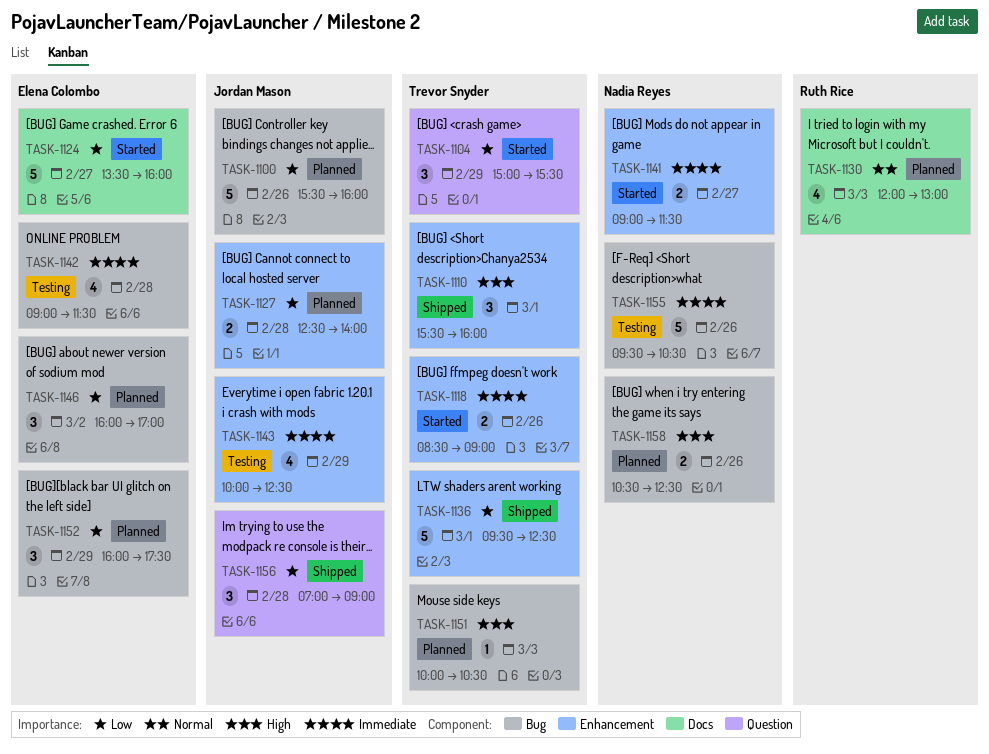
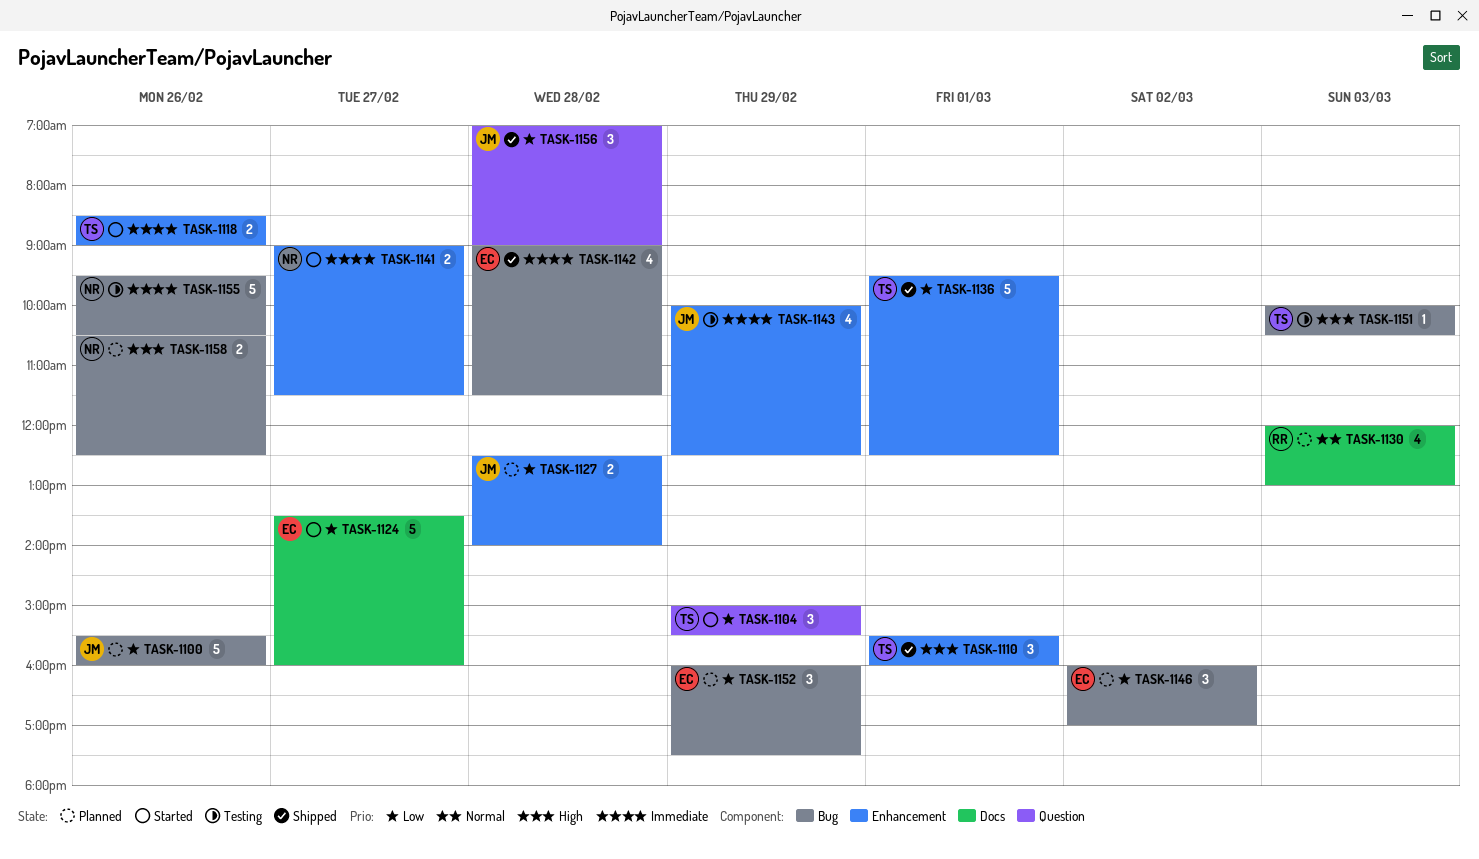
TASK-1142, status: Testing -> Shipped
TASK-1151, status: Planned -> Testing

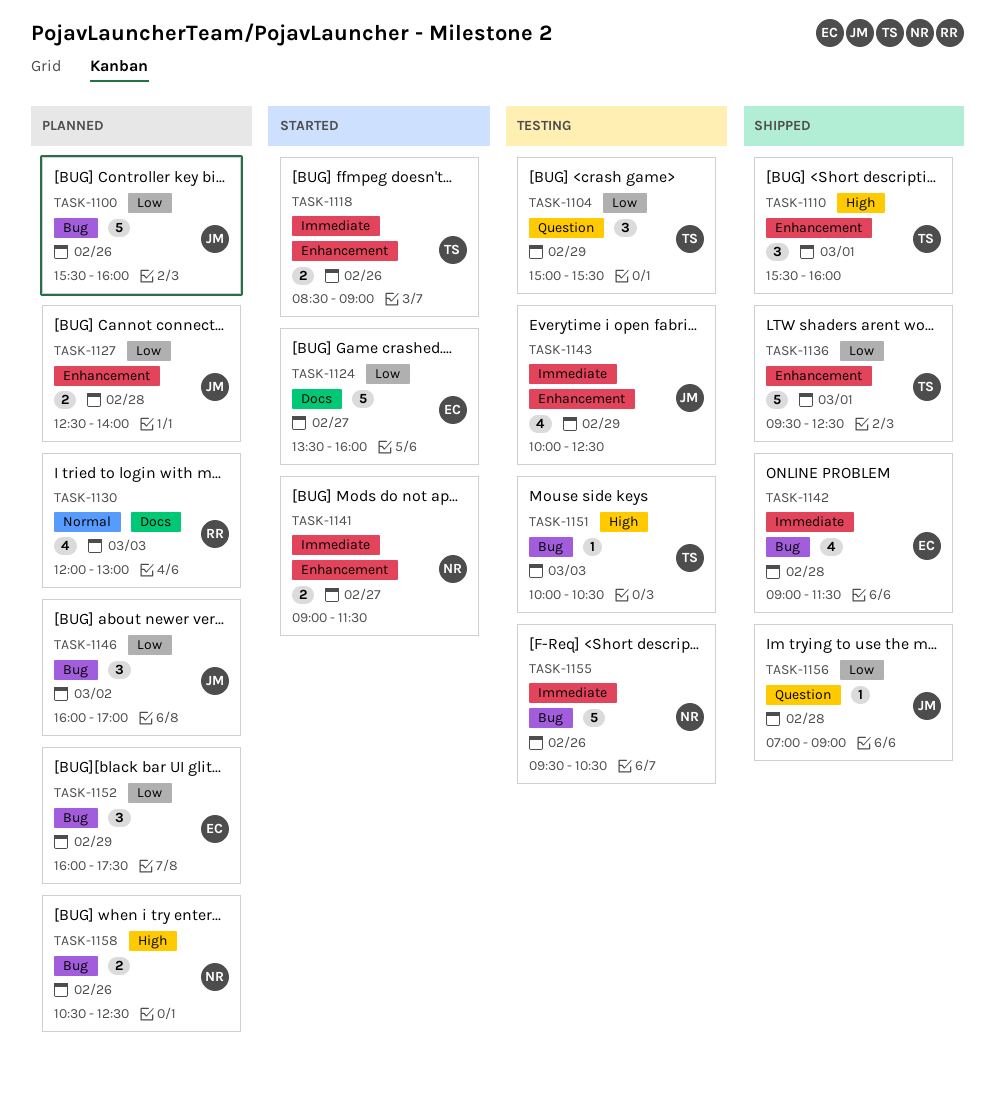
TASK-1104, status: Started -> Testing
TASK-1146, owner: EC -> JM
TASK-1156, estimate: 3 -> 1

